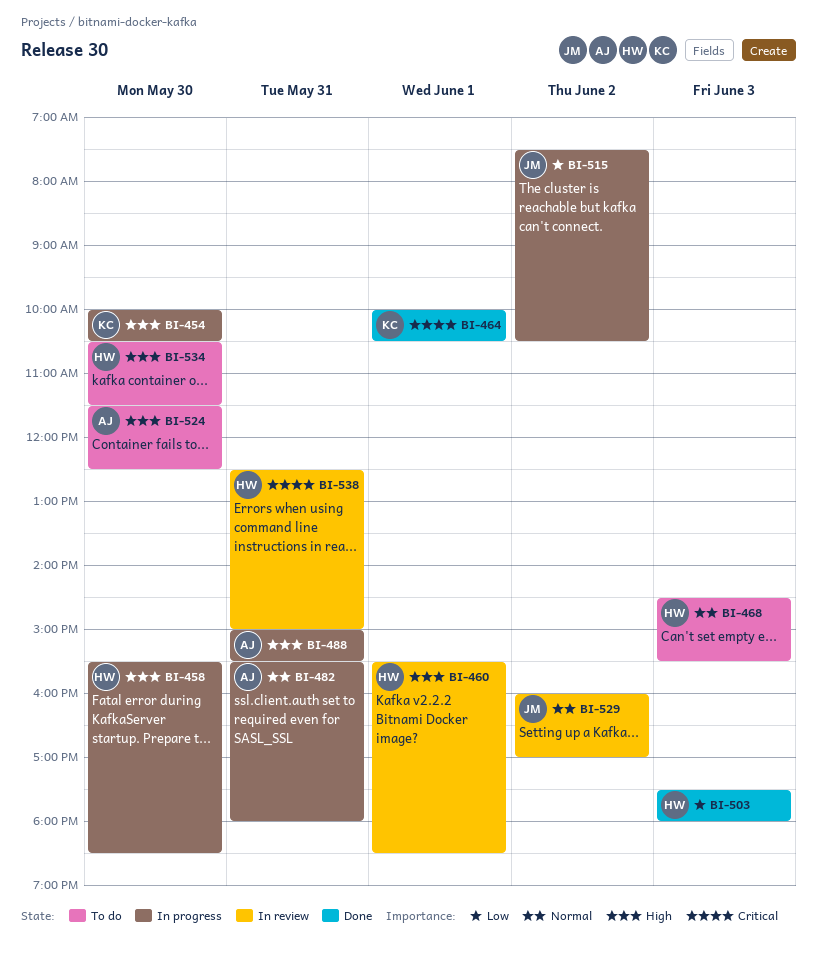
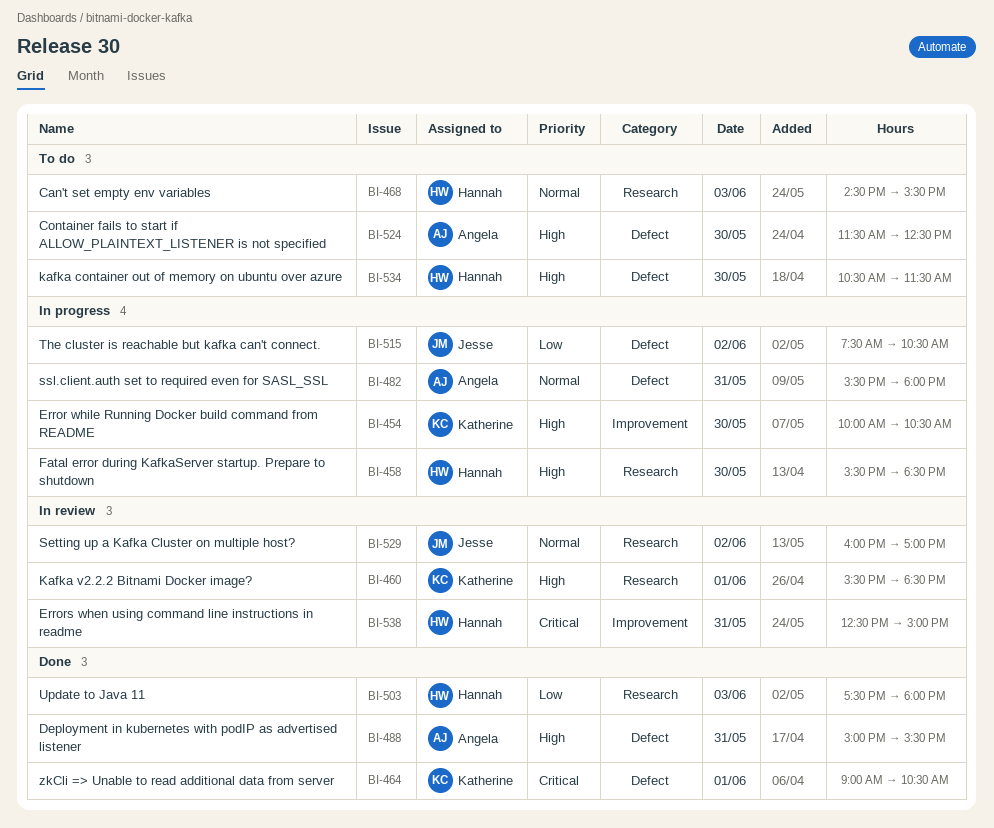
BI-460, owner: Hannah -> Katherine
BI-464, begins: 10:00 -> 09:00
BI-488, status: In progress -> Done

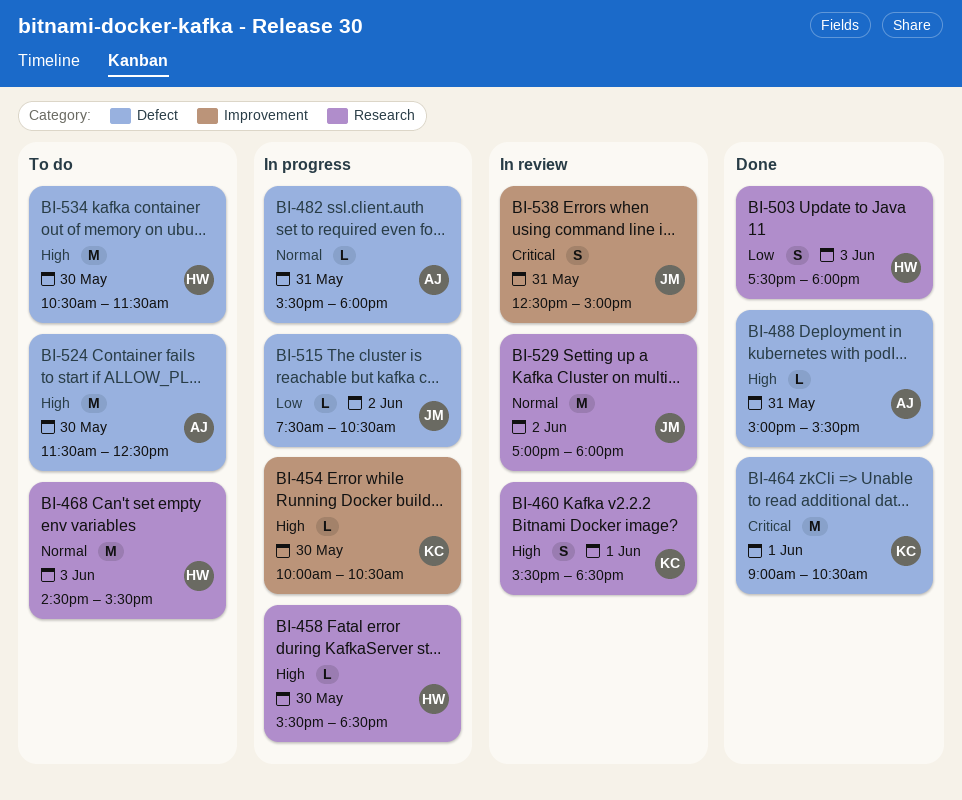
BI-529, begins: 16:00 -> 17:00
BI-529, ends: 17:00 -> 18:00
BI-538, owner: Hannah -> Jesse

